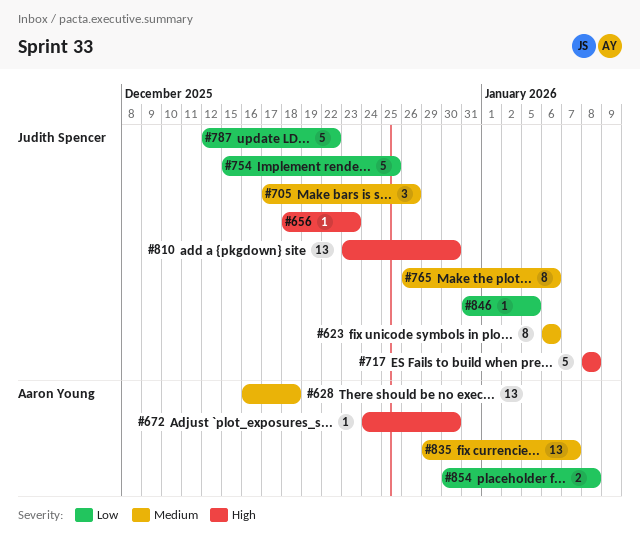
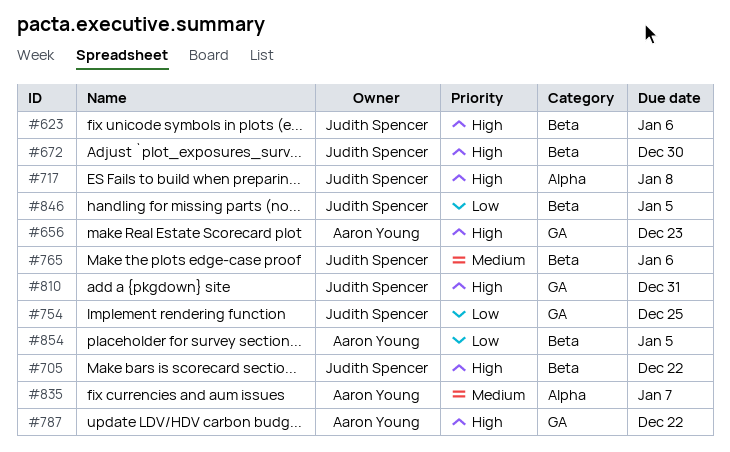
#623, priority: Medium -> High
#628: present -> none
#656, owner: Judith Spencer -> Aaron Young
#672, owner: Aaron Young -> Judith Spencer
#705, priority: Medium -> High
#705, due: Dec 26 -> Dec 22
#787, owner: Judith Spencer -> Aaron Young
#787, priority: Low -> High
#810, due: Dec 30 -> Dec 31
#854, due: Jan 8 -> Jan 5

